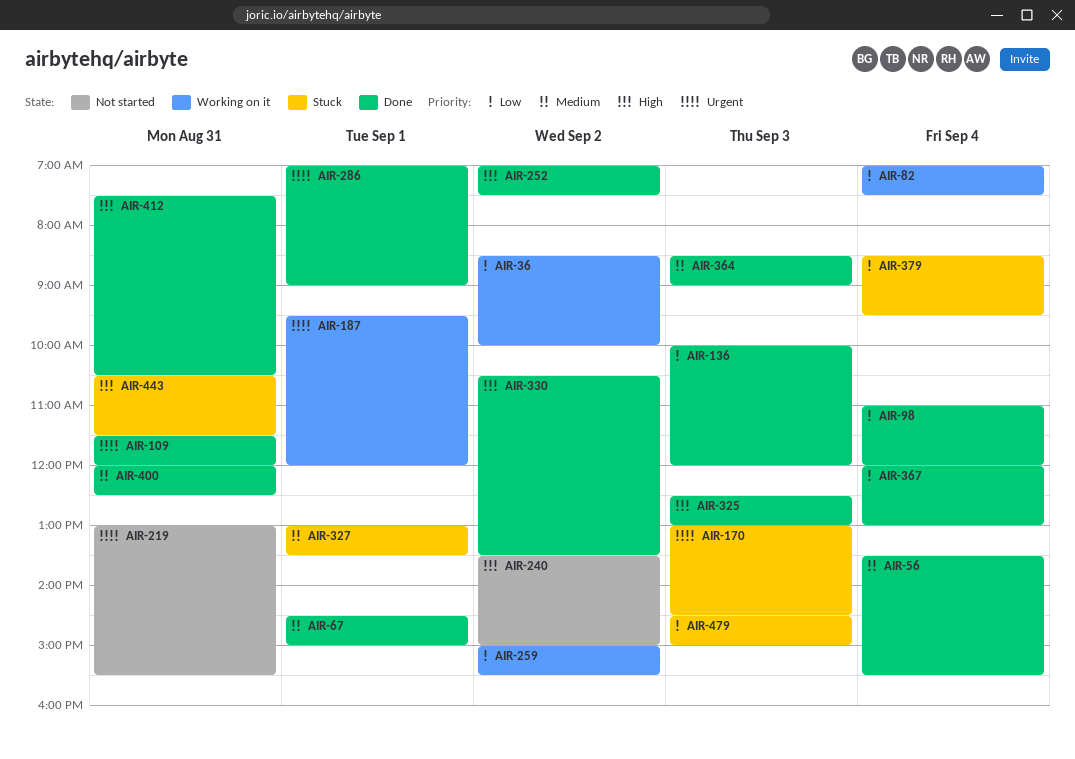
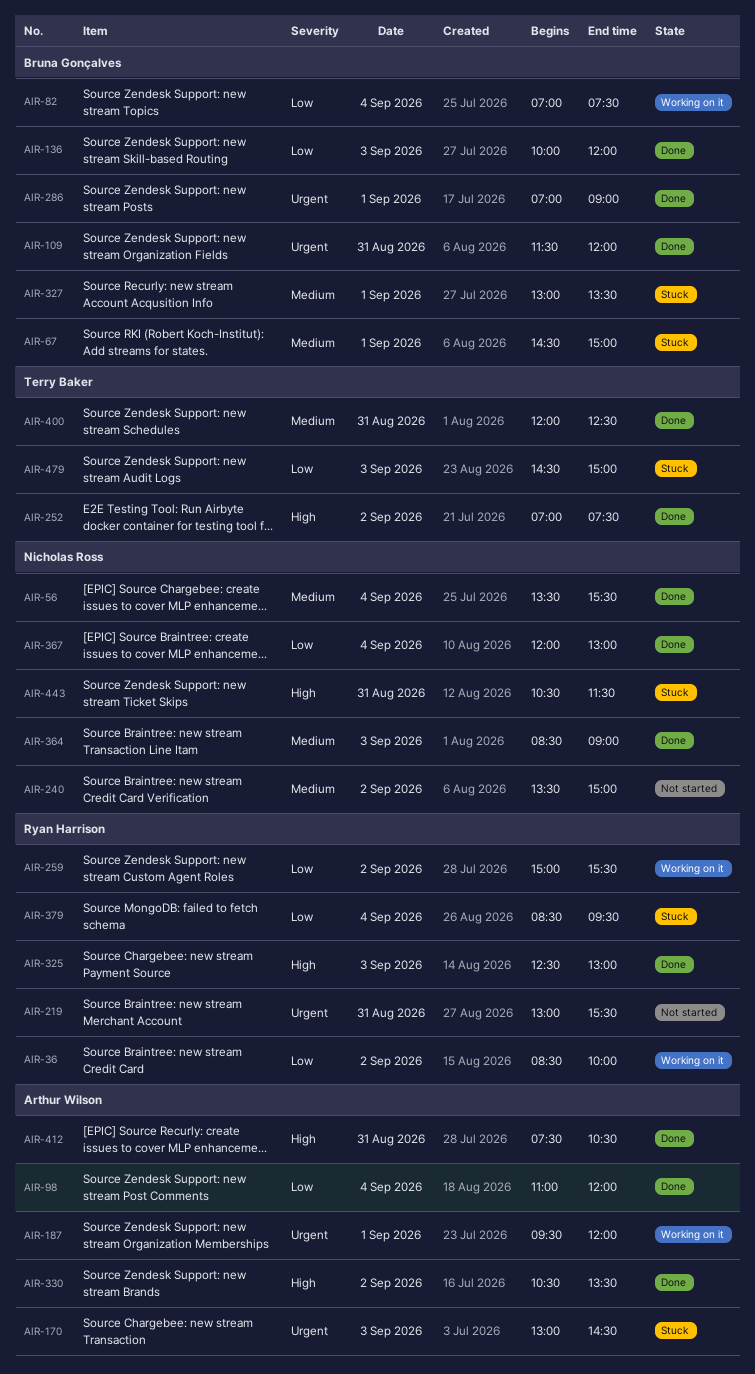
AIR-67, status: Done -> Stuck
AIR-240, priority: High -> Medium

